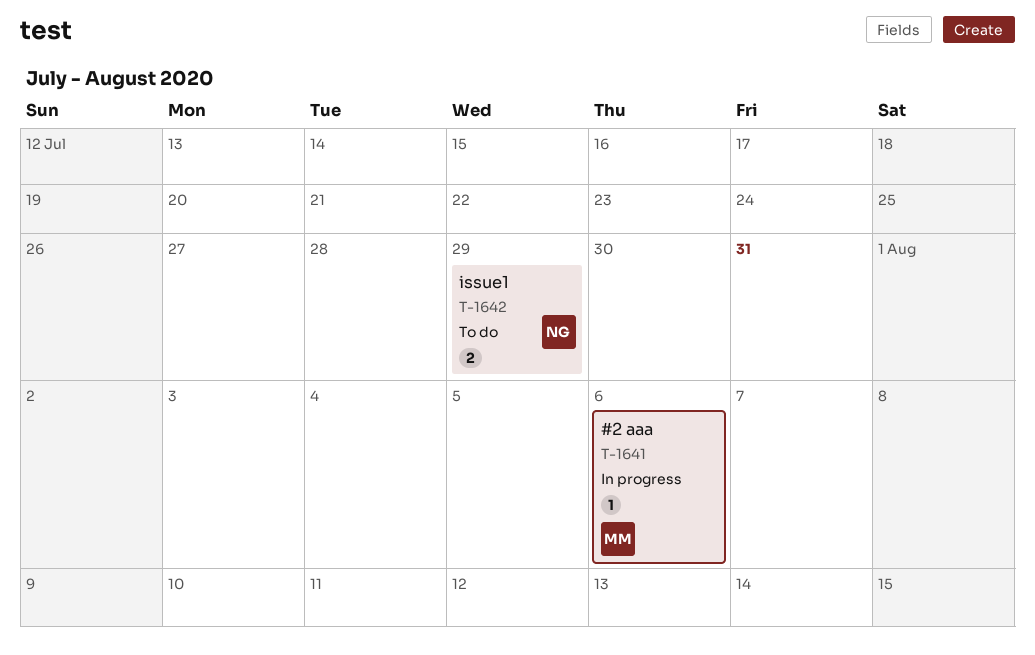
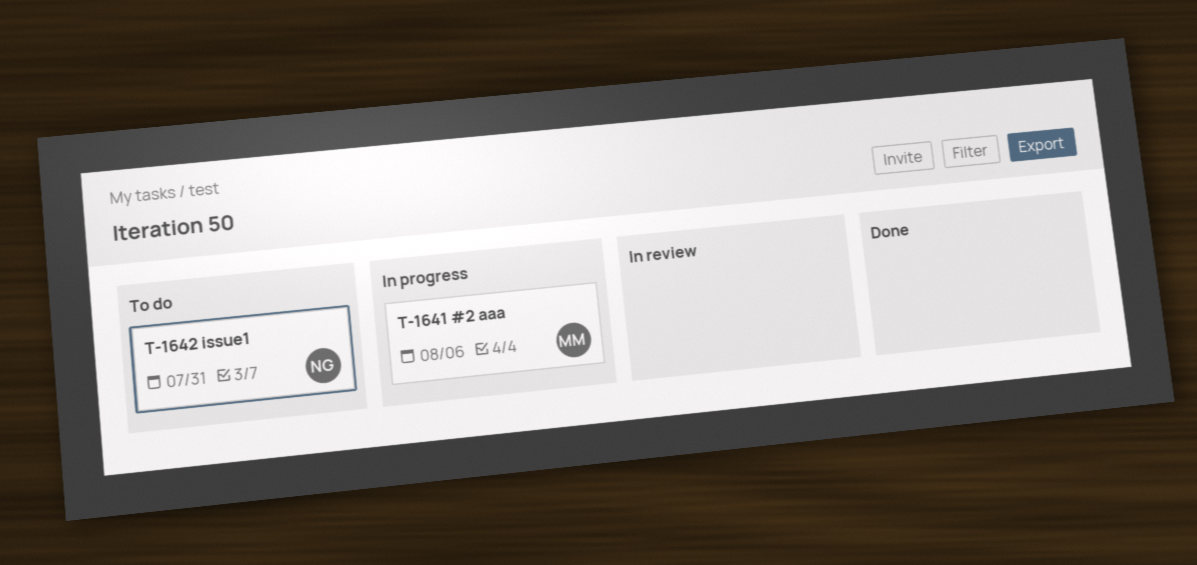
T-1642, due: Jul 29 -> Jul 31

